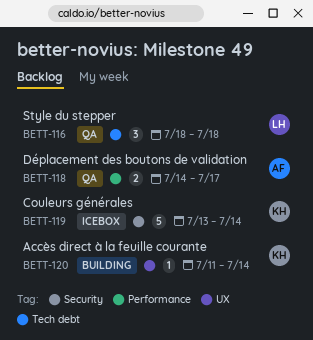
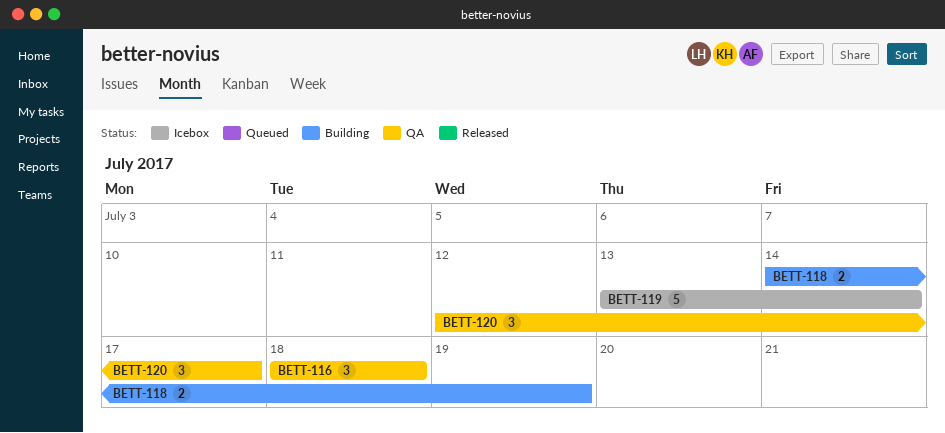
BETT-118, status: QA -> Building
BETT-118, due: Jul 17 -> Jul 19
BETT-120, status: Building -> QA
BETT-120, estimate: 1 -> 3
BETT-120, start: Jul 11 -> Jul 12
BETT-120, due: Jul 14 -> Jul 17

